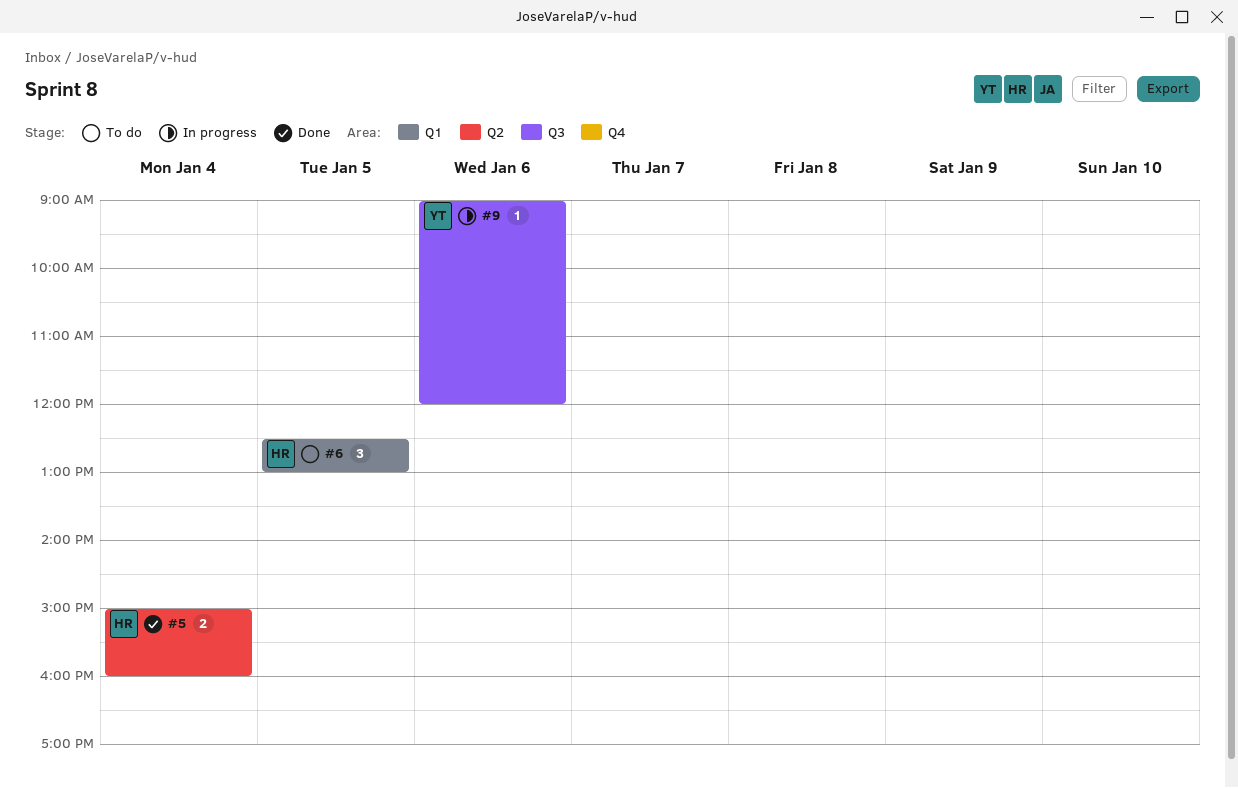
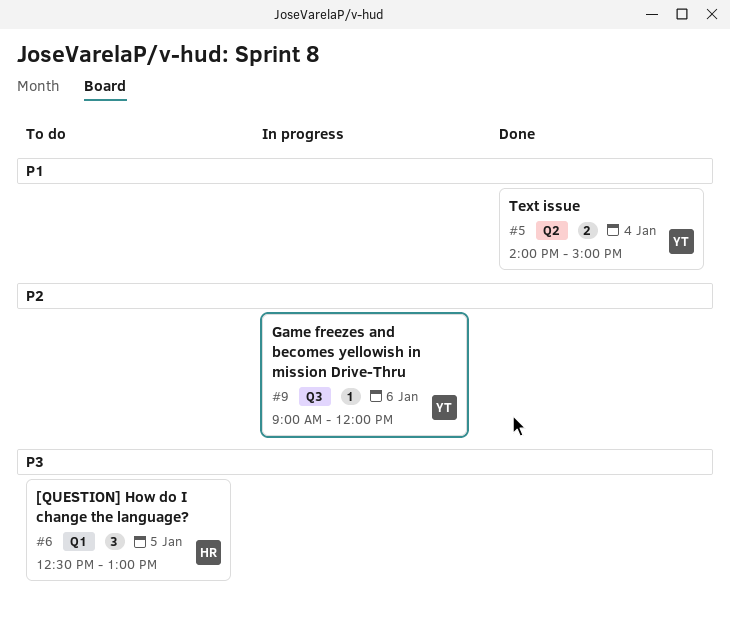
#5, owner: HR -> YT
#5, begins: 15:00 -> 14:00
#5, ends: 16:00 -> 15:00

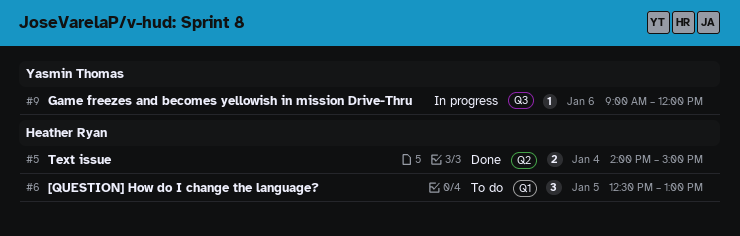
#5, owner: Yasmin Thomas -> Heather Ryan

